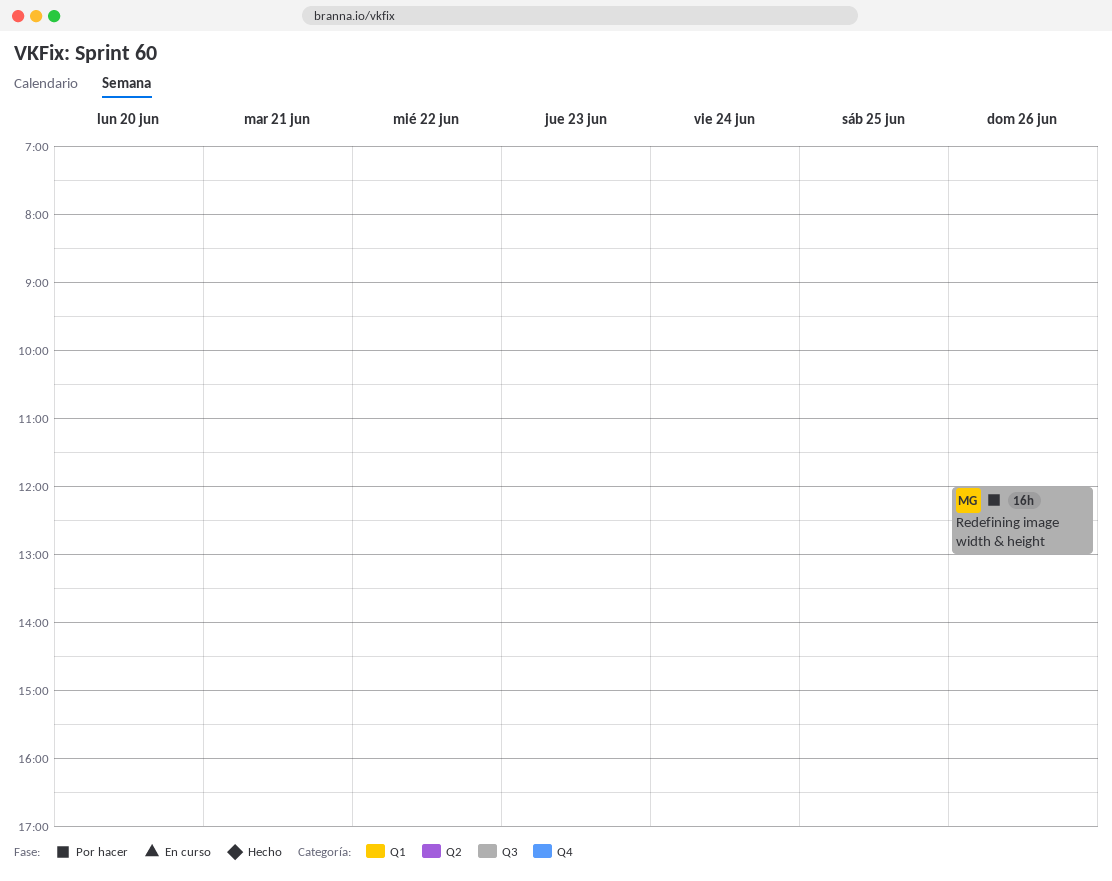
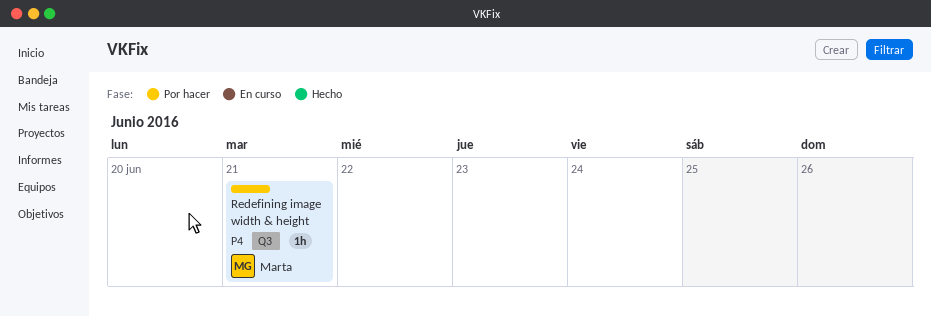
Redefining image width & height, estimate: 16h -> 1h
Redefining image width & height, day: Jun 26 -> Jun 21

